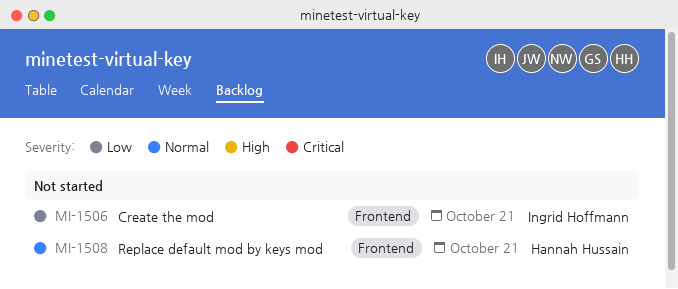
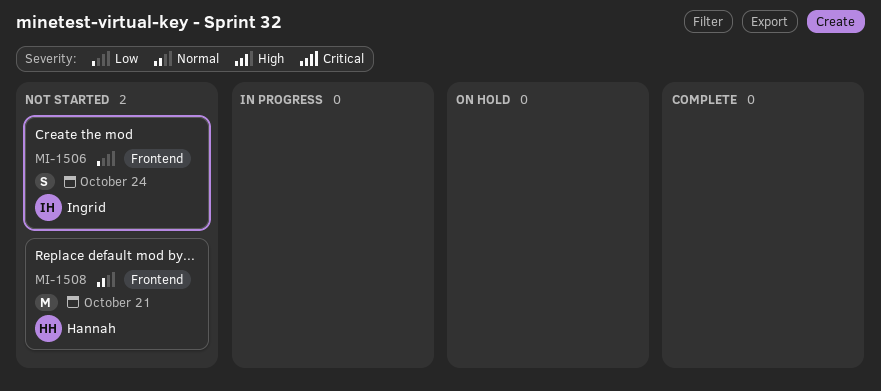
MI-1506, due: Oct 21 -> Oct 24

